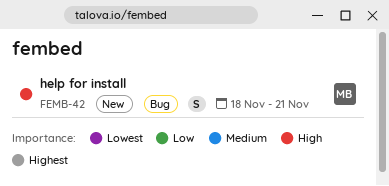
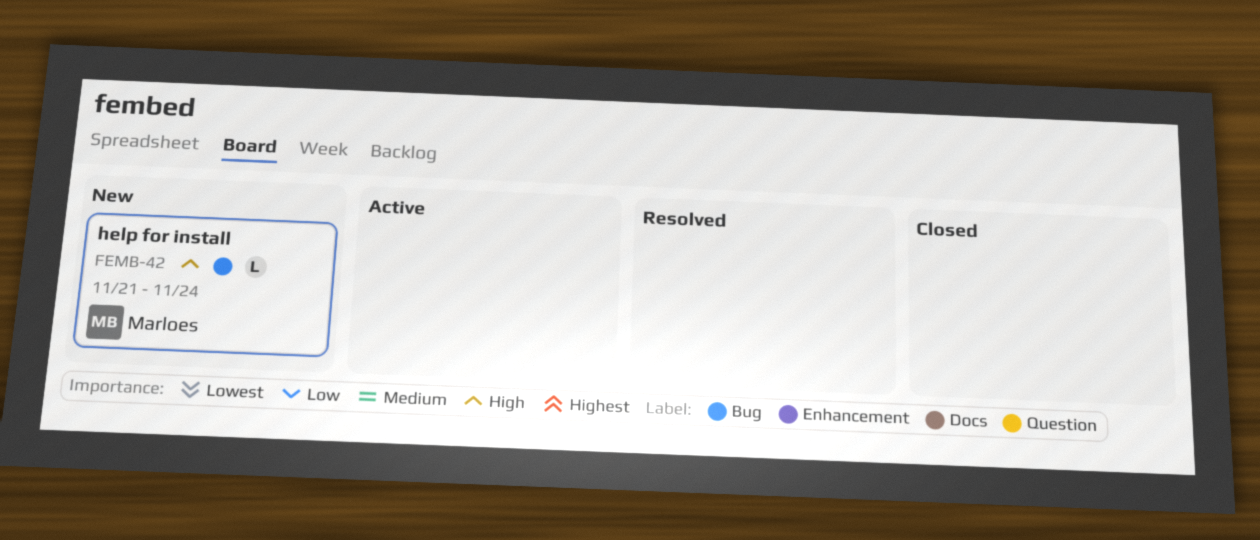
FEMB-42, estimate: S -> L
FEMB-42, start: Nov 18 -> Nov 21
FEMB-42, due: Nov 21 -> Nov 24

